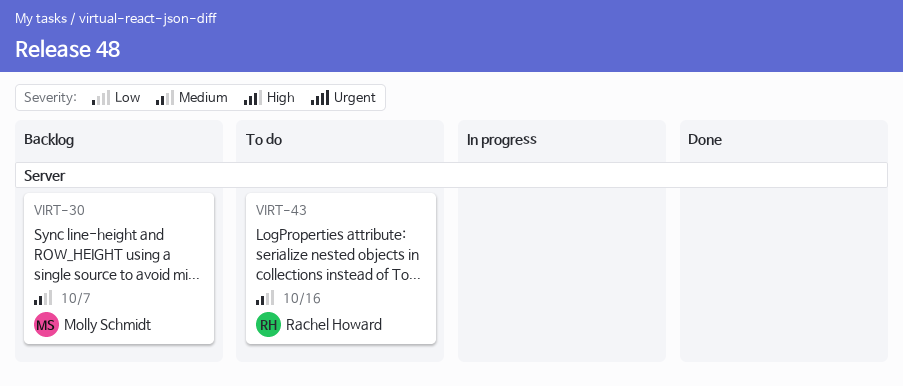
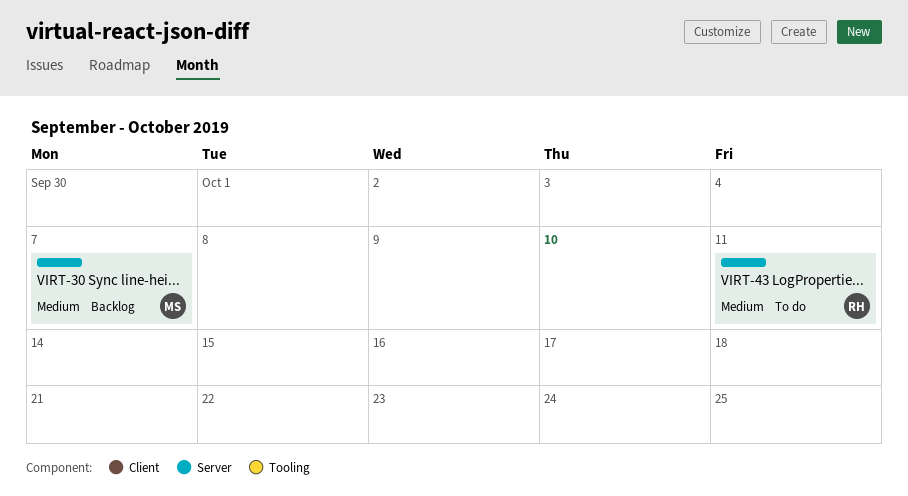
VIRT-43, due: Oct 16 -> Oct 11

